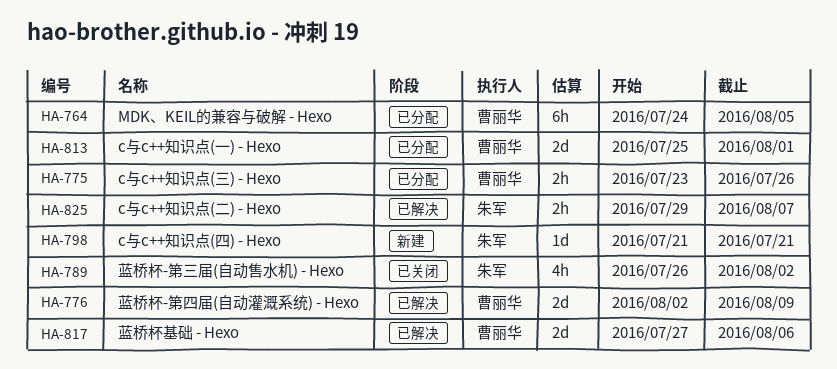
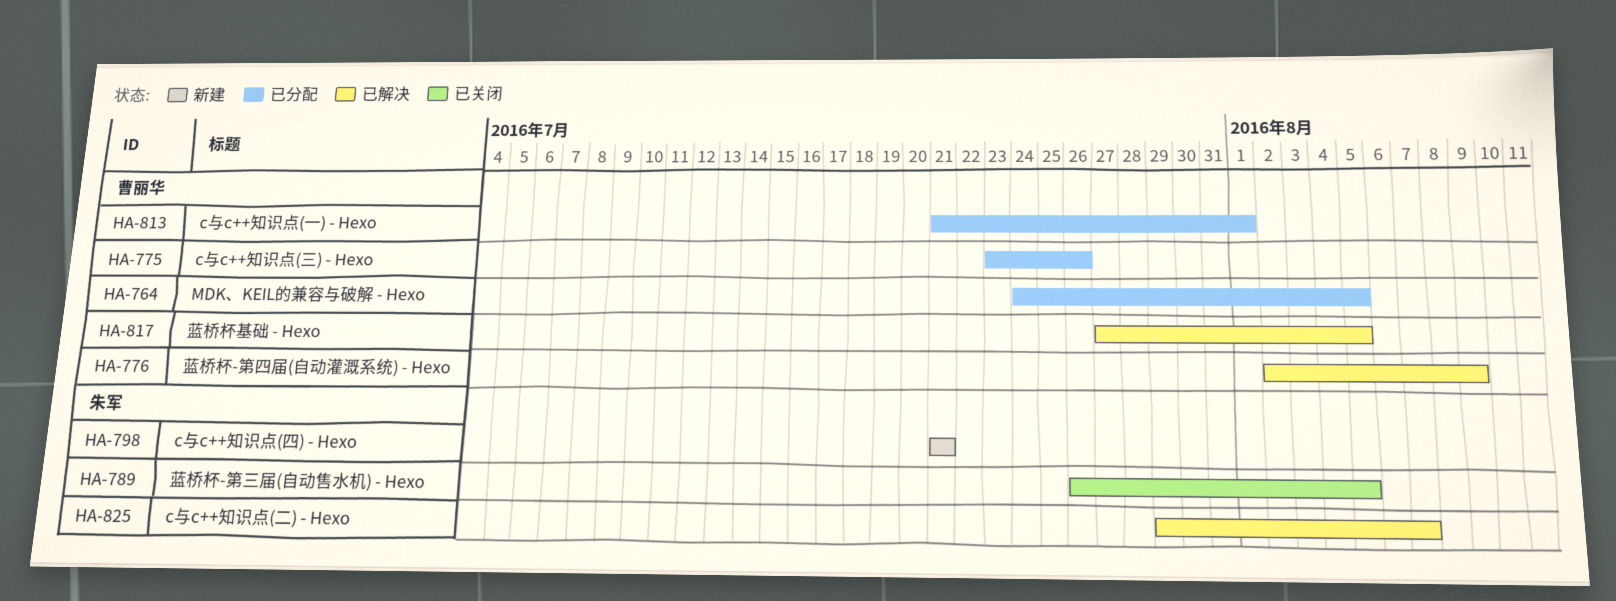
HA-789, due: Aug 2 -> Aug 5
HA-813, start: Jul 25 -> Jul 21
HA-817, due: Aug 6 -> Aug 5

